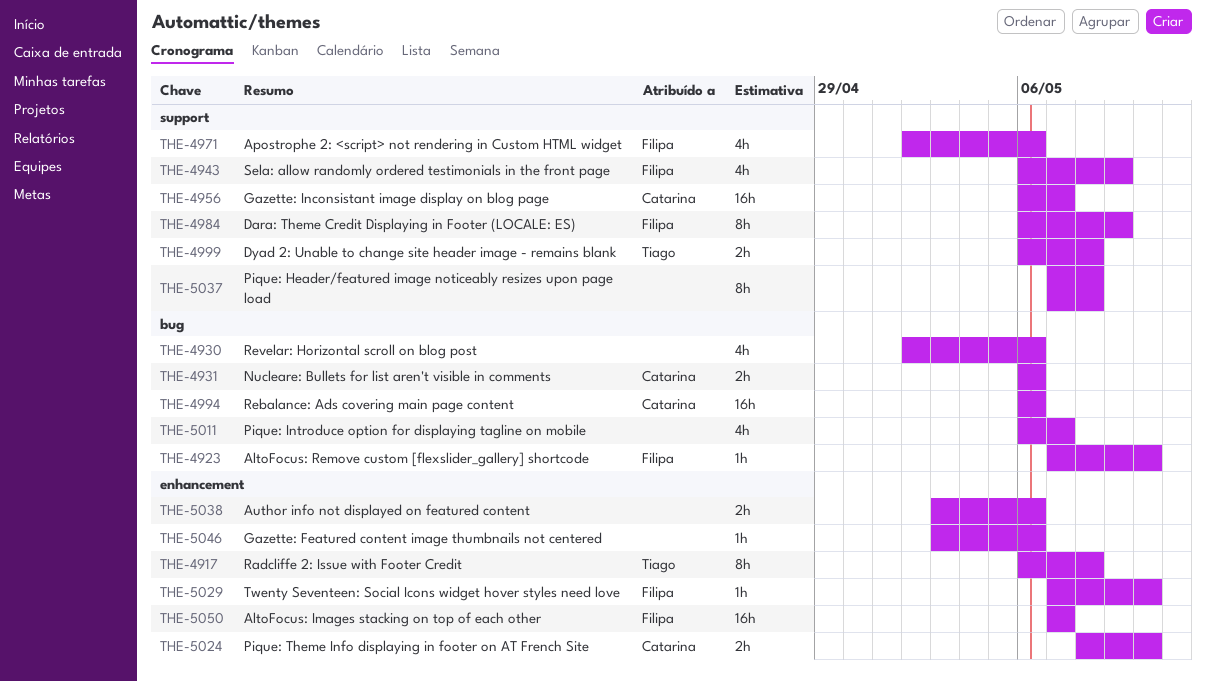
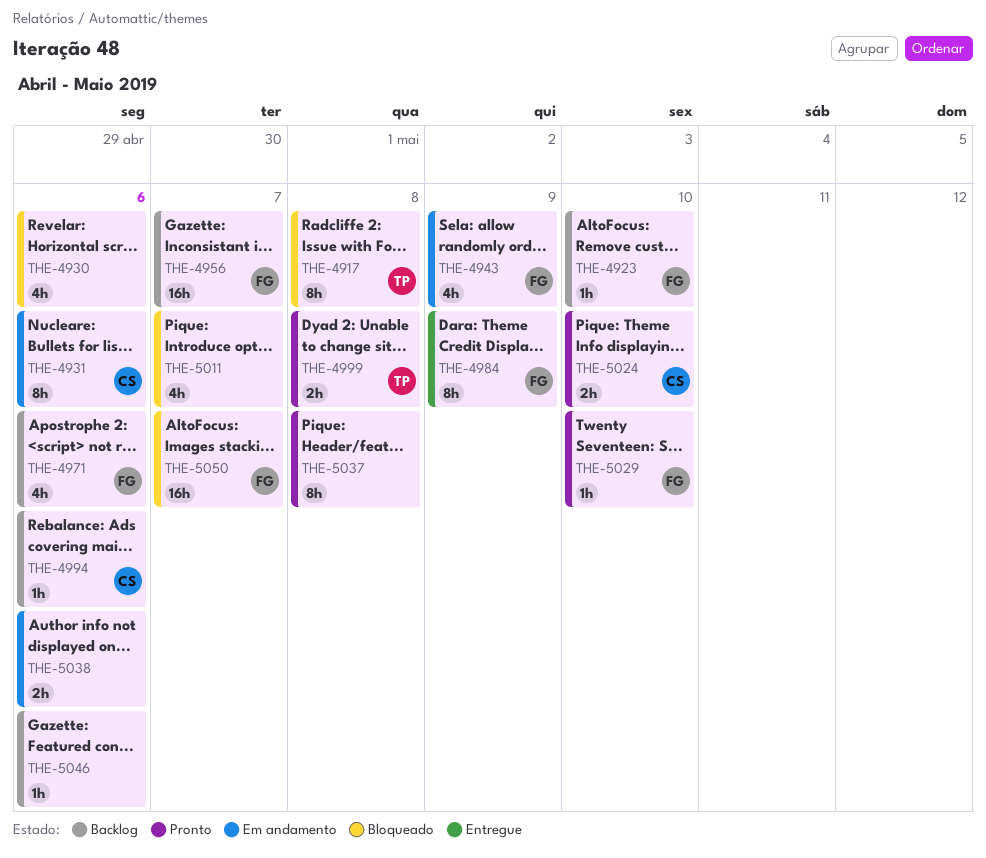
THE-4931, estimate: 2h -> 8h
THE-4956, owner: Catarina -> Filipa
THE-4994, estimate: 16h -> 1h

